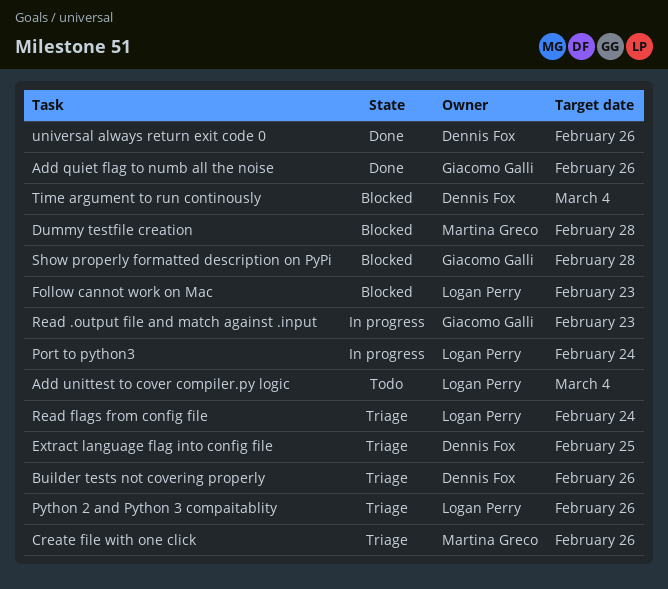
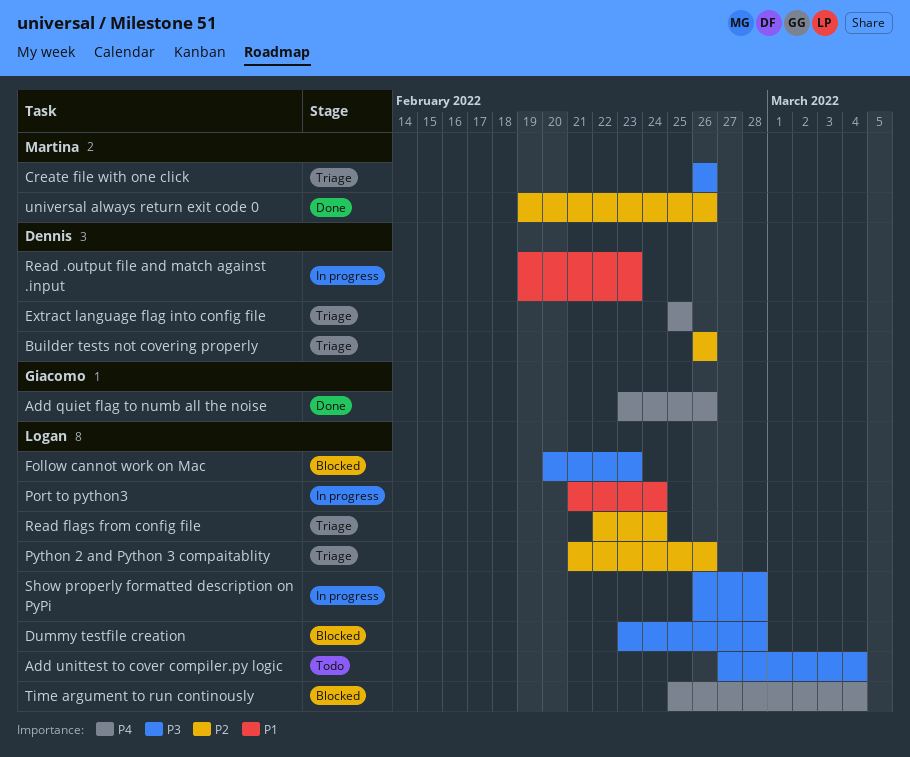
Dummy testfile creation, owner: Martina Greco -> Logan Perry
Read .output file and match against .input, owner: Giacomo Galli -> Dennis Fox
Show properly formatted description on PyPi, status: Blocked -> In progress
Show properly formatted description on PyPi, owner: Giacomo Galli -> Logan Perry
Time argument to run continously, owner: Dennis Fox -> Logan Perry
universal always return exit code 0, owner: Dennis Fox -> Martina Greco

